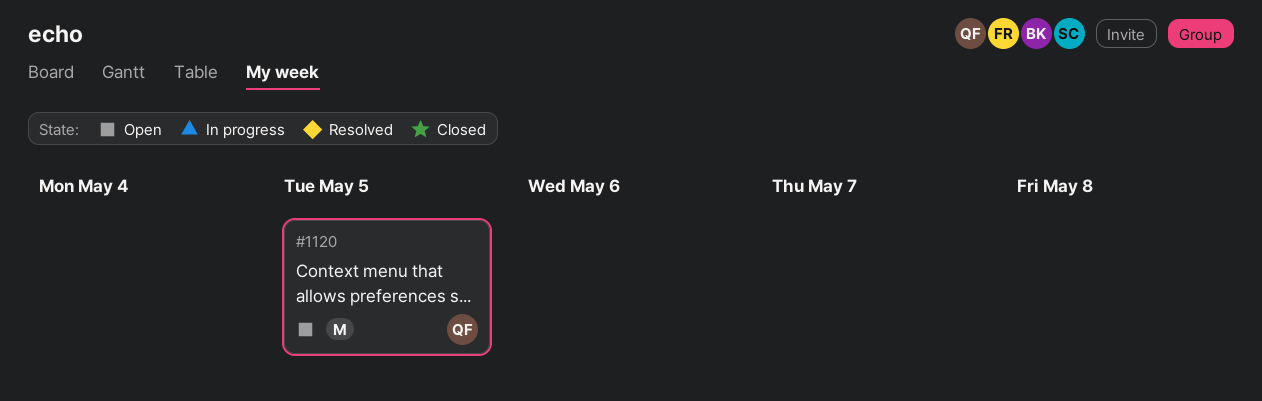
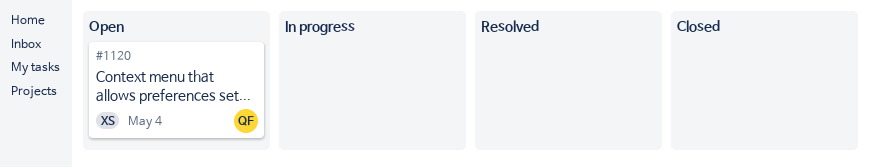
#1120, estimate: M -> XS
#1120, due: May 5 -> May 4

